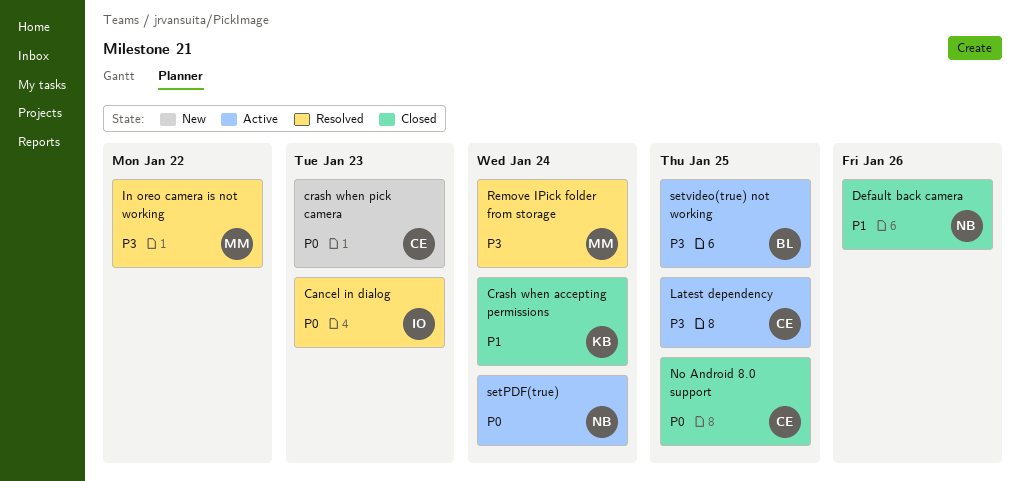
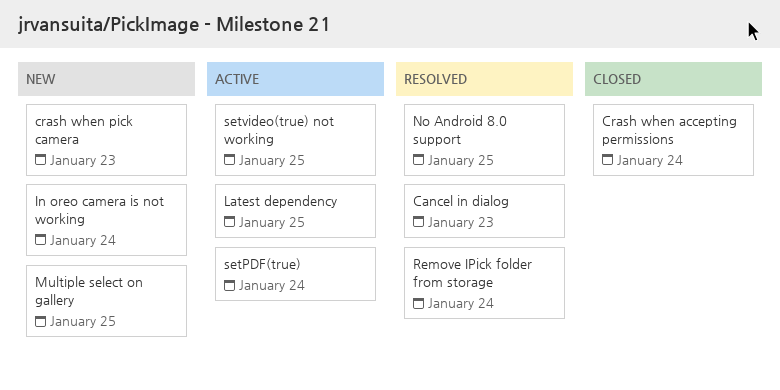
Default back camera: present -> none
In oreo camera is not working, status: Resolved -> New
In oreo camera is not working, due: Jan 22 -> Jan 24
Multiple select on gallery: none -> present
No Android 8.0 support, status: Closed -> Resolved

